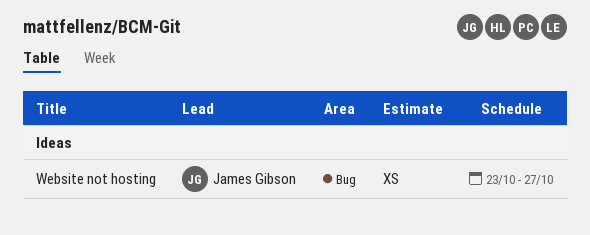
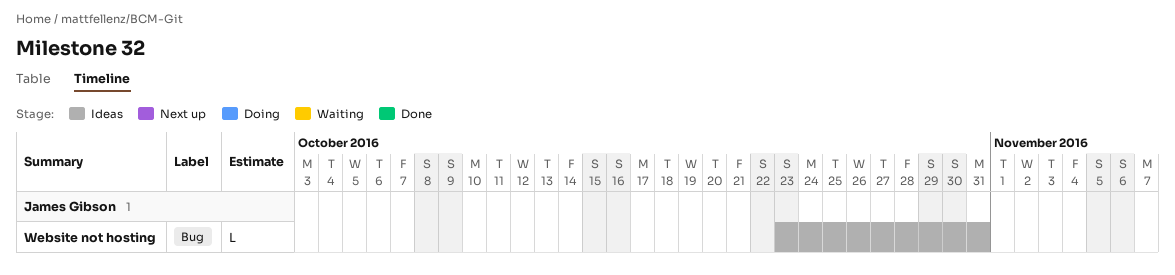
Website not hosting, estimate: XS -> L
Website not hosting, due: Oct 27 -> Oct 31

